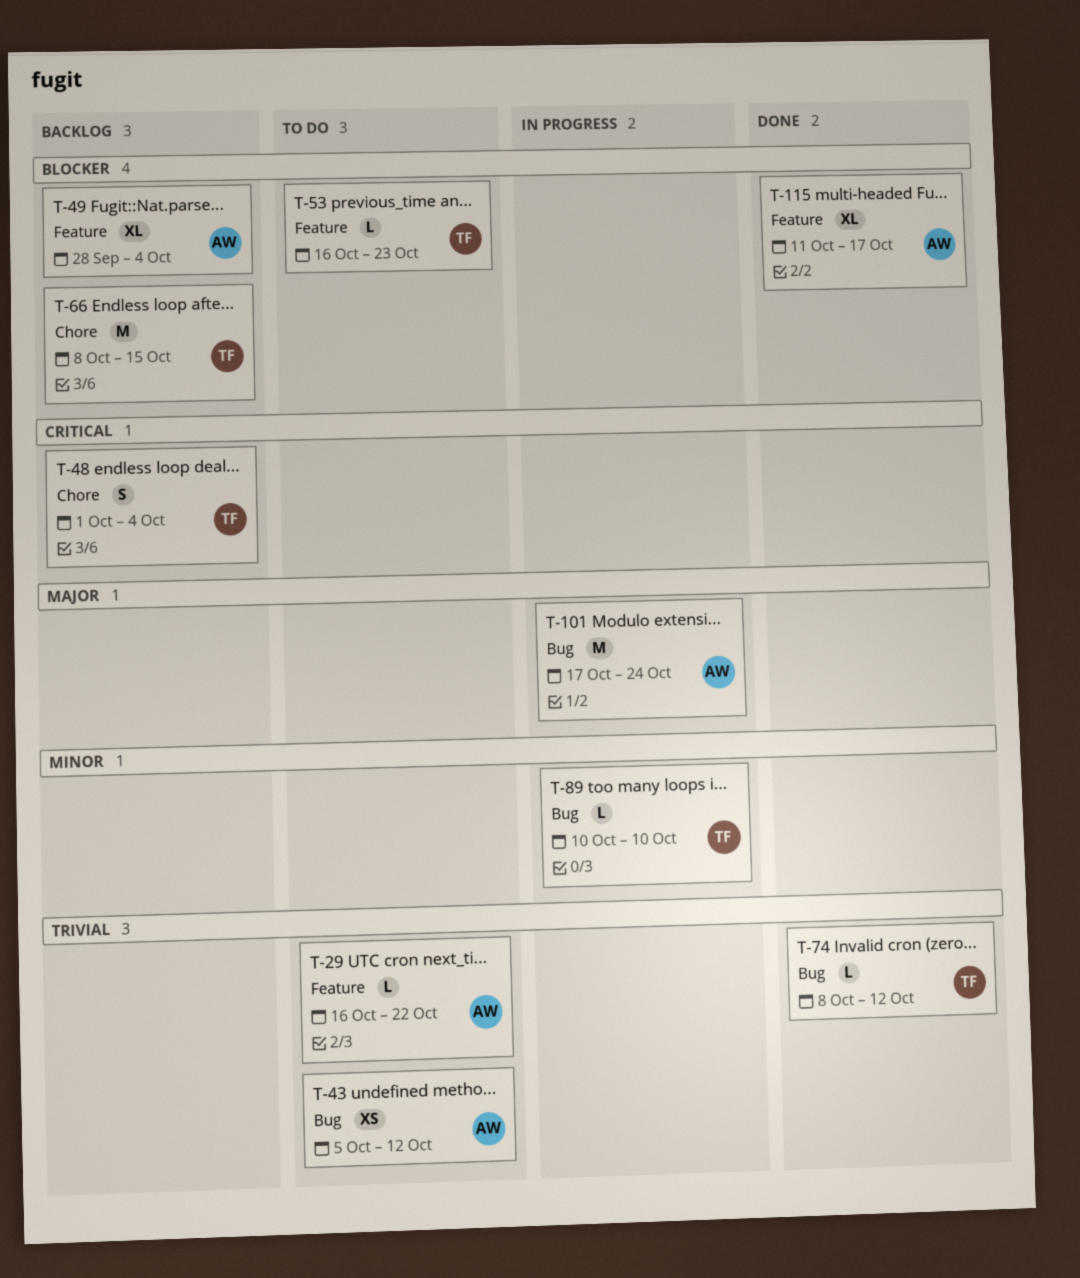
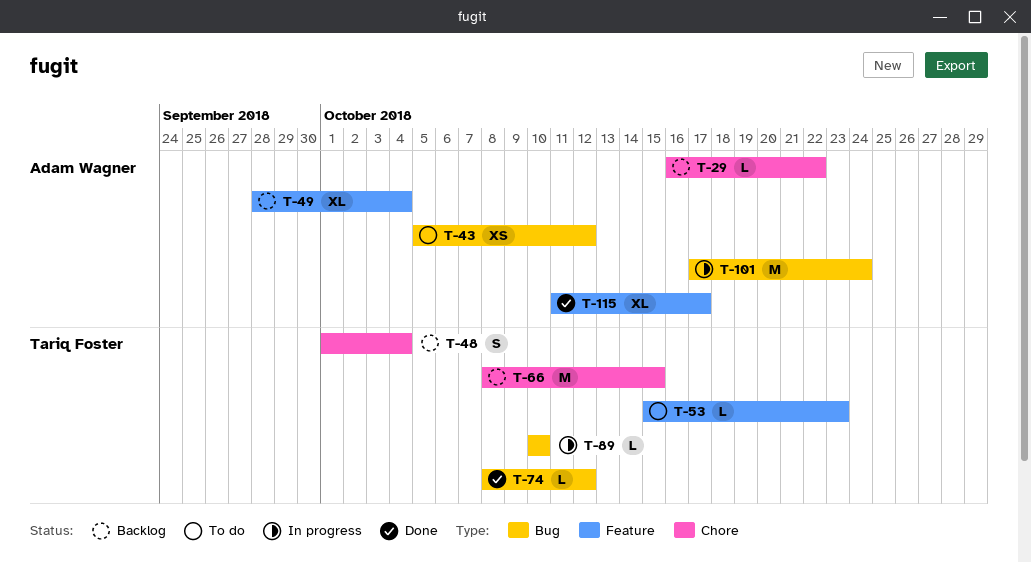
T-29, status: To do -> Backlog
T-29, label: Feature -> Chore
T-53, start: Oct 16 -> Oct 15

